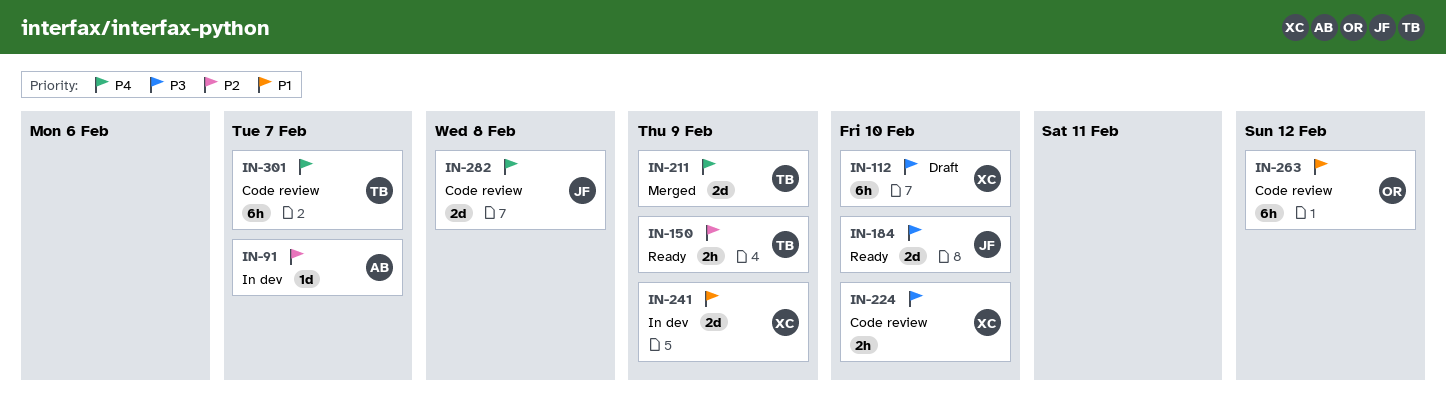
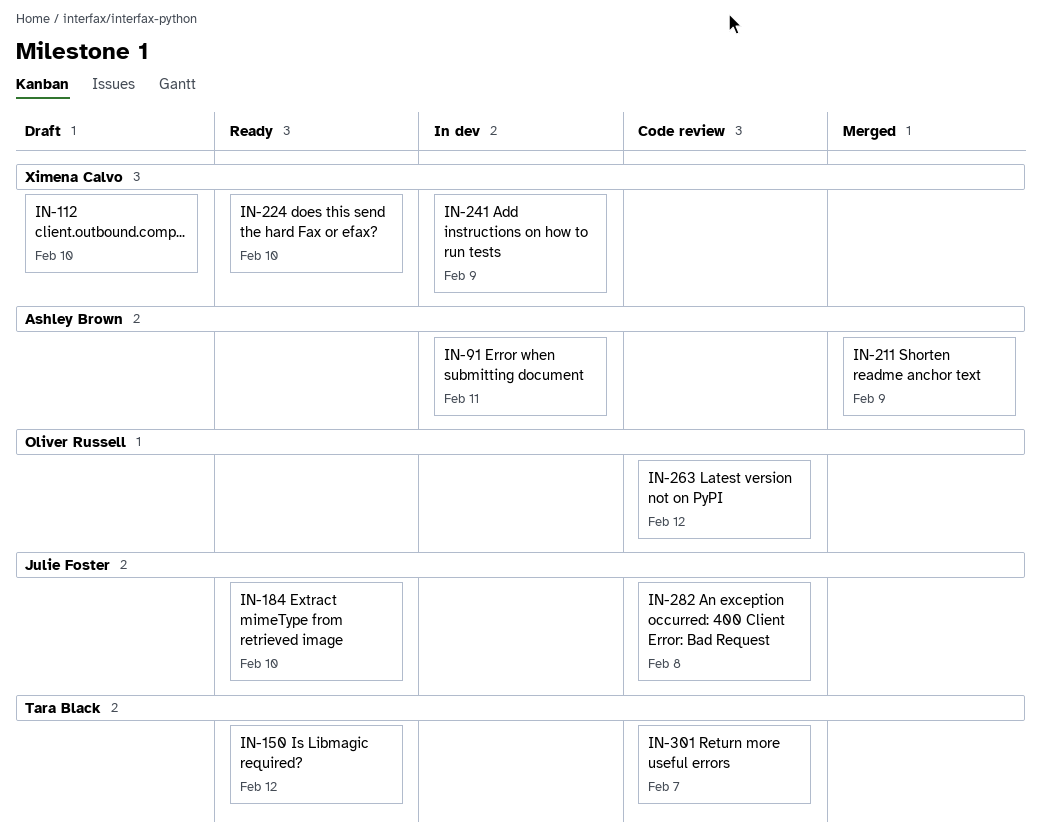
IN-91, due: Feb 7 -> Feb 11
IN-150, due: Feb 9 -> Feb 12
IN-211, owner: Tara Black -> Ashley Brown
IN-224, status: Code review -> Ready

